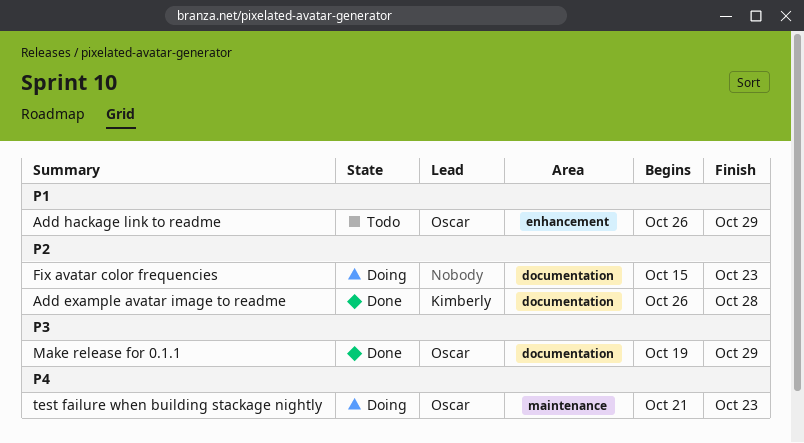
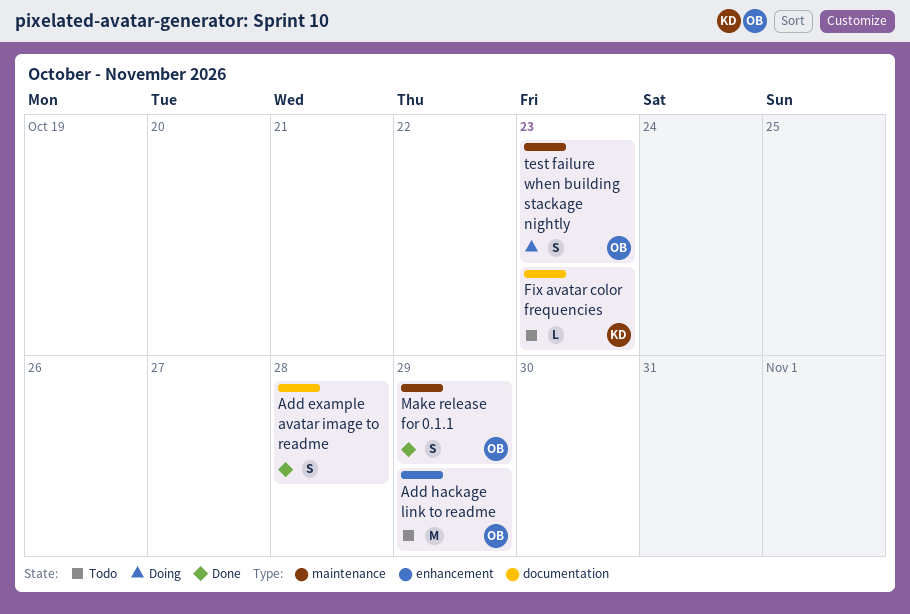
Add example avatar image to readme, owner: Kimberly -> none
Fix avatar color frequencies, status: Doing -> Todo
Fix avatar color frequencies, owner: none -> Kimberly
Make release for 0.1.1, label: documentation -> maintenance

